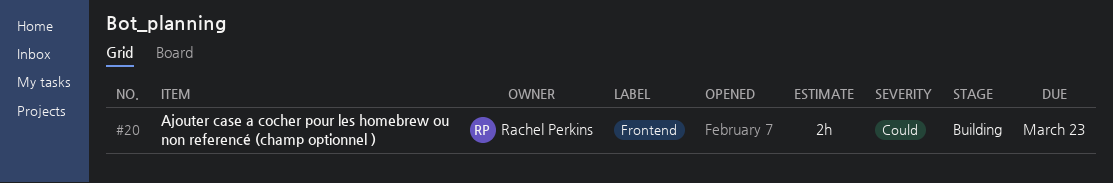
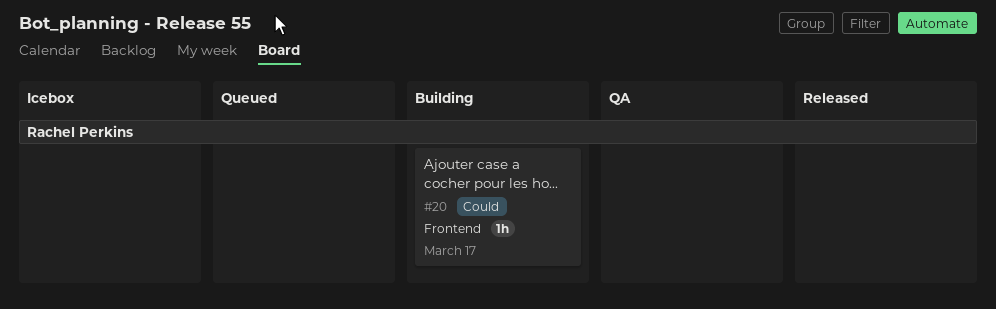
#20, estimate: 2h -> 1h
#20, due: Mar 23 -> Mar 17

